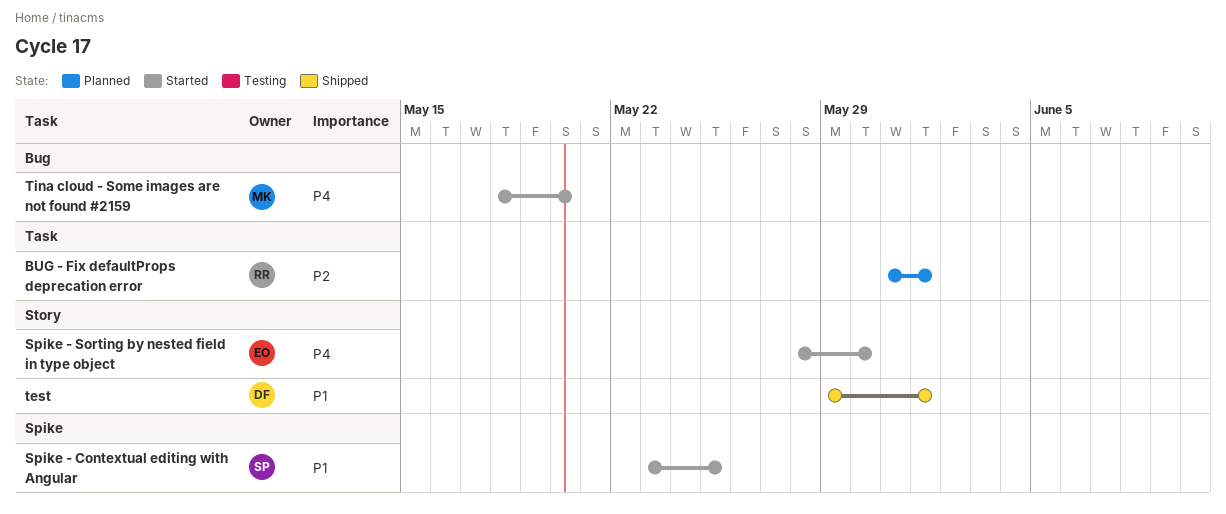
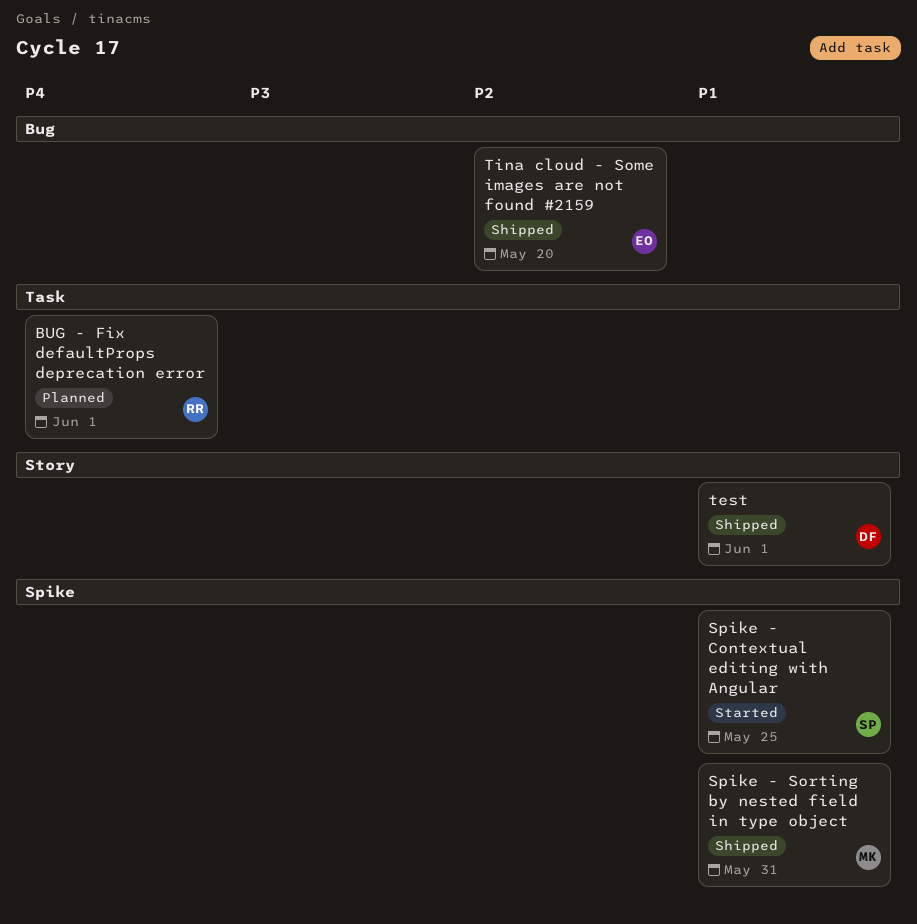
BUG - Fix defaultProps deprecation error, priority: P2 -> P4
Spike - Sorting by nested field in type object, status: Started -> Shipped
Spike - Sorting by nested field in type object, owner: EO -> MK
Spike - Sorting by nested field in type object, priority: P4 -> P1
Spike - Sorting by nested field in type object, label: Story -> Spike
Spike - Sorting by nested field in type object, due: May 30 -> May 31
Tina cloud - Some images are not found #2159, status: Started -> Shipped
Tina cloud - Some images are not found #2159, owner: MK -> EO
Tina cloud - Some images are not found #2159, priority: P4 -> P2

